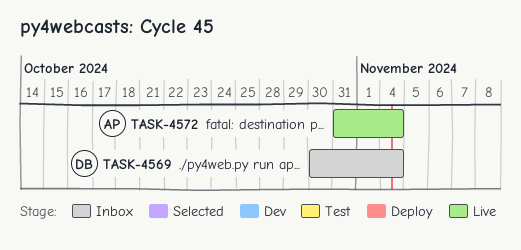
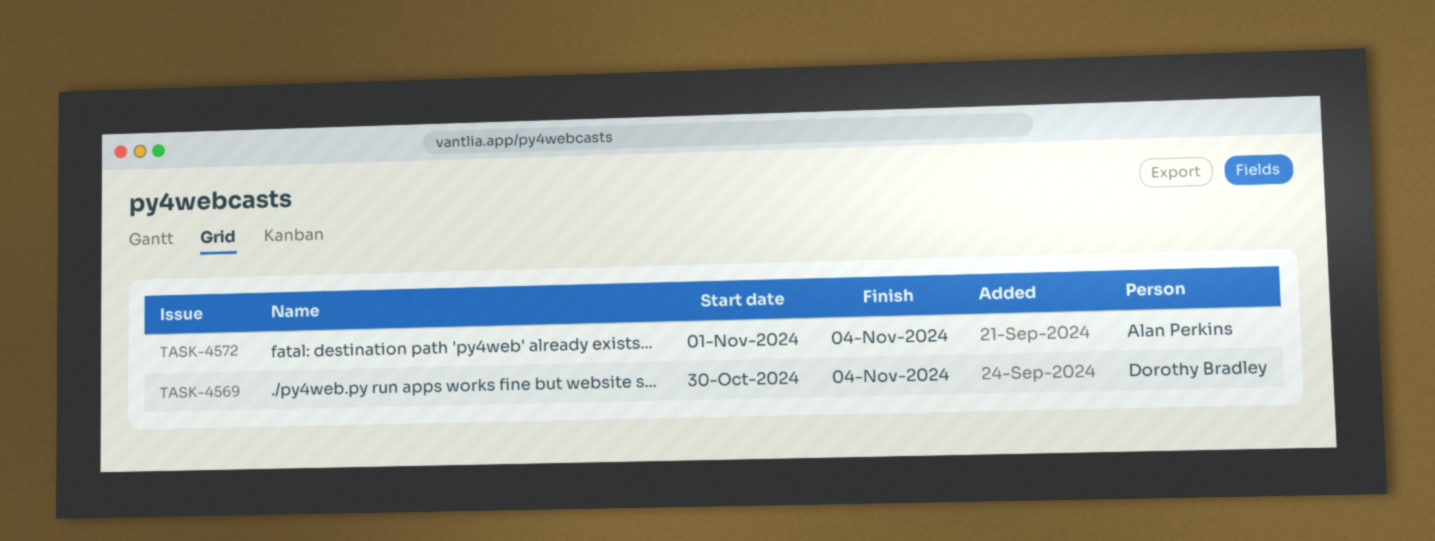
TASK-4572, start: Oct 31 -> Nov 1

